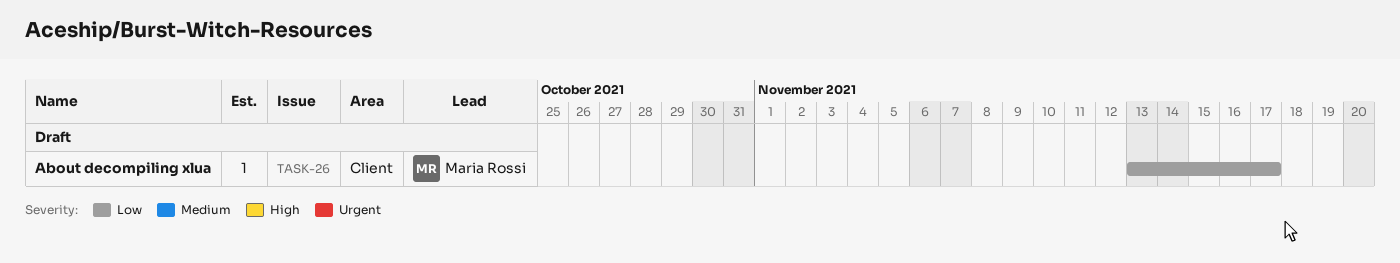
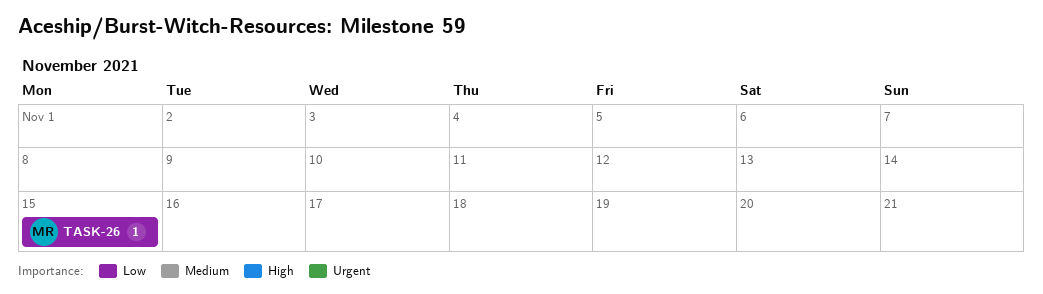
TASK-26, start: Nov 13 -> Nov 15
TASK-26, due: Nov 17 -> Nov 15

